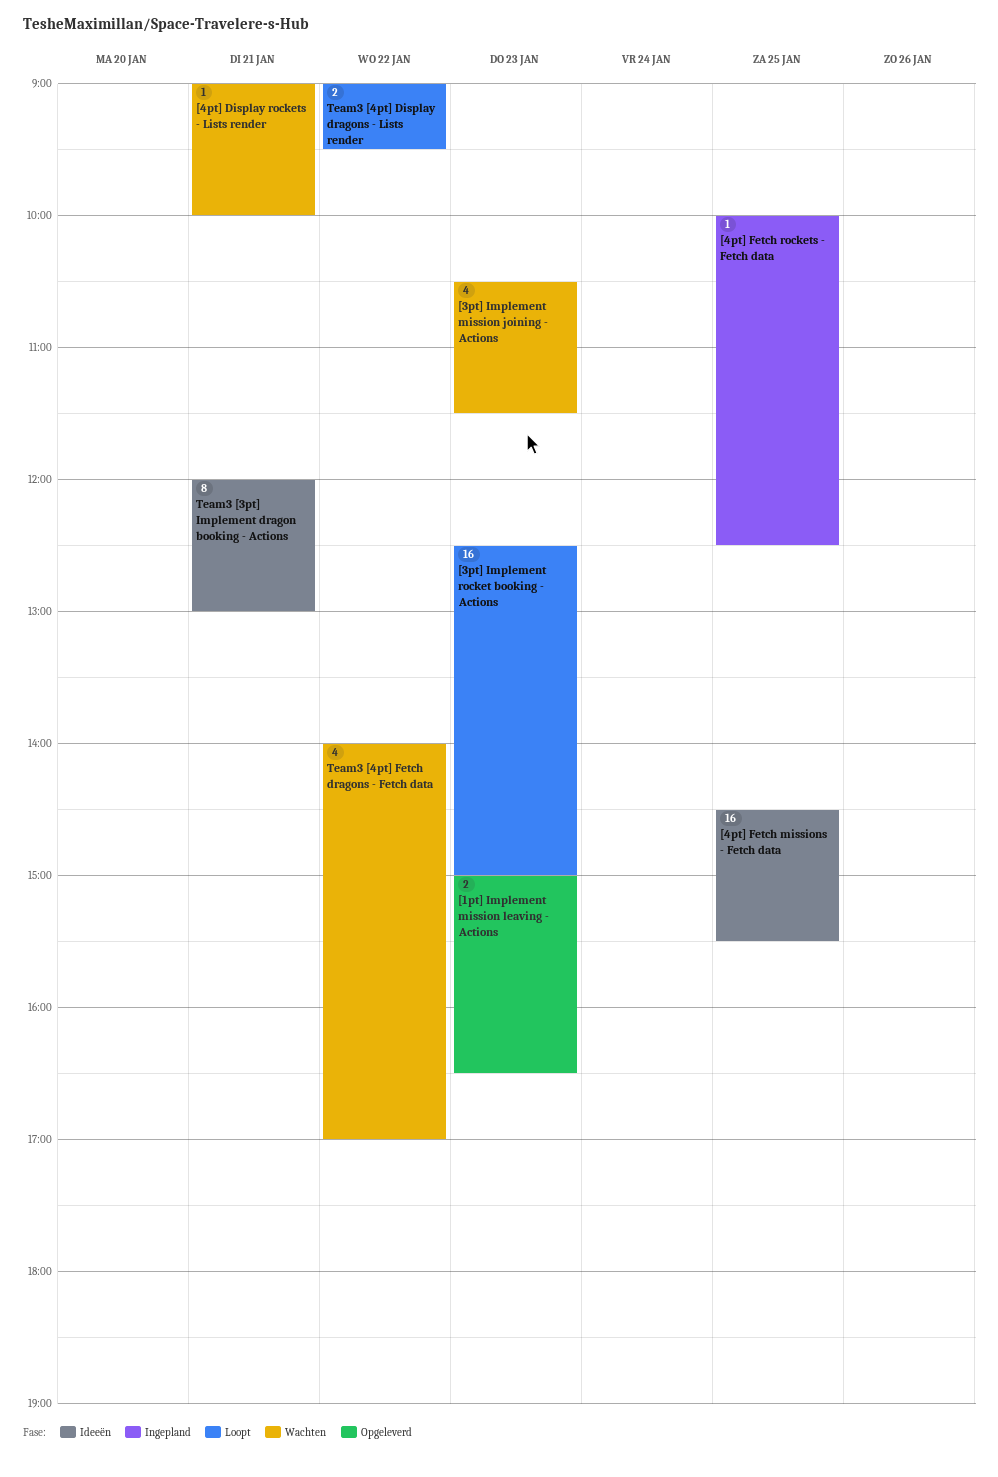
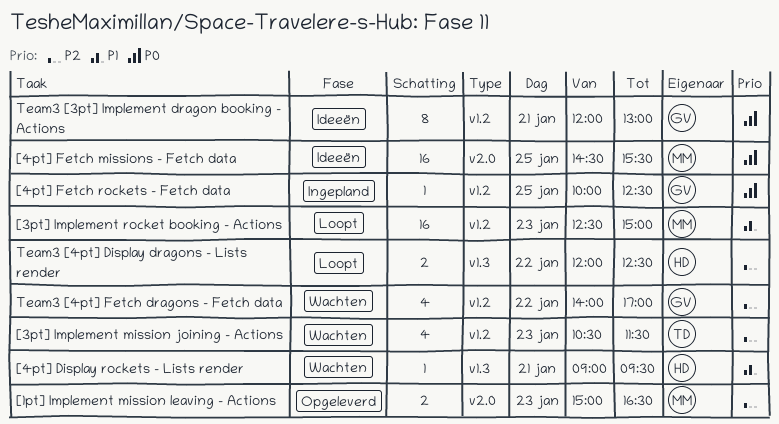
[4pt] Display rockets - Lists render, ends: 10:00 -> 09:30
Team3 [4pt] Display dragons - Lists render, begins: 09:00 -> 12:00
Team3 [4pt] Display dragons - Lists render, ends: 09:30 -> 12:30

